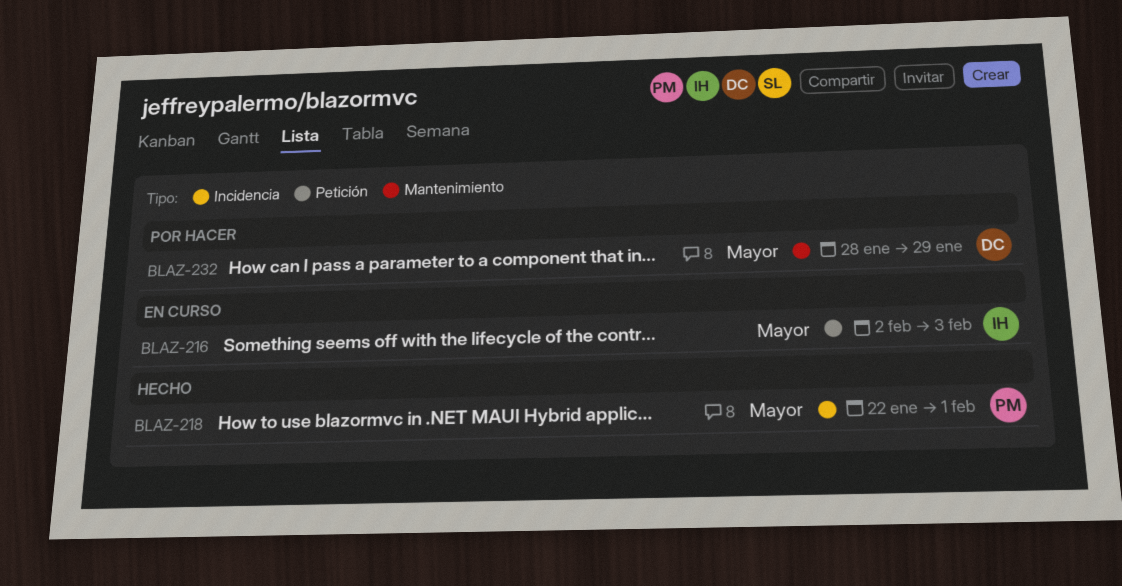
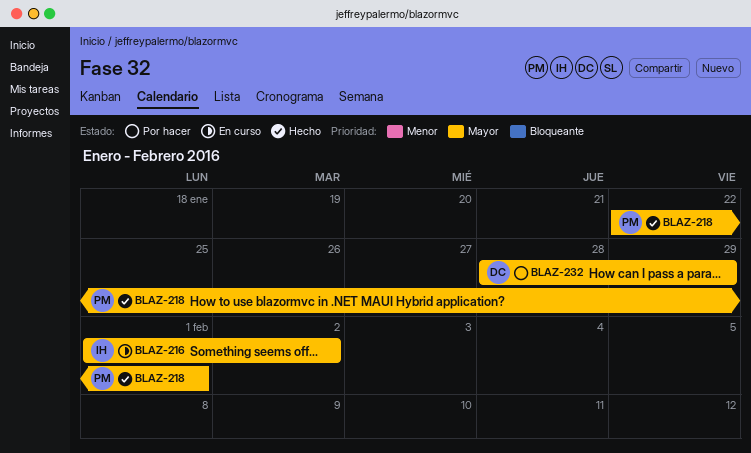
BLAZ-216, start: Feb 2 -> Feb 1
BLAZ-216, due: Feb 3 -> Feb 2

